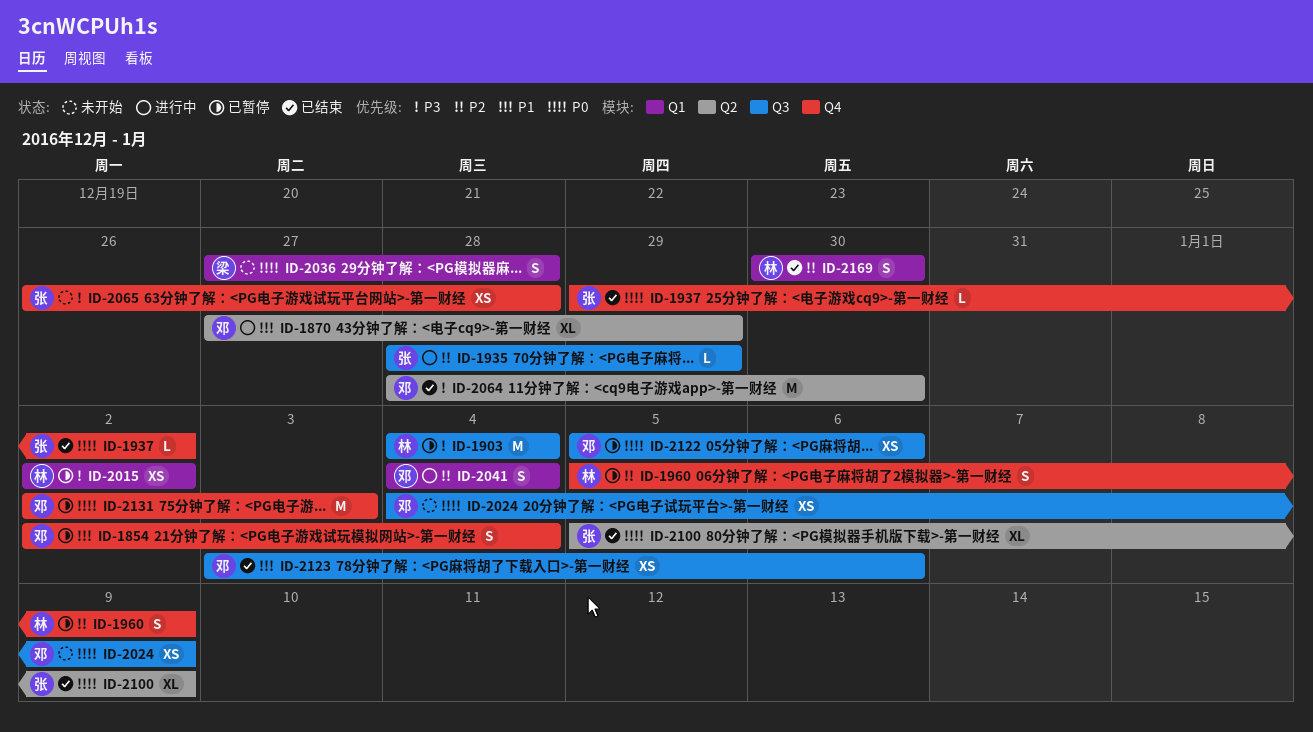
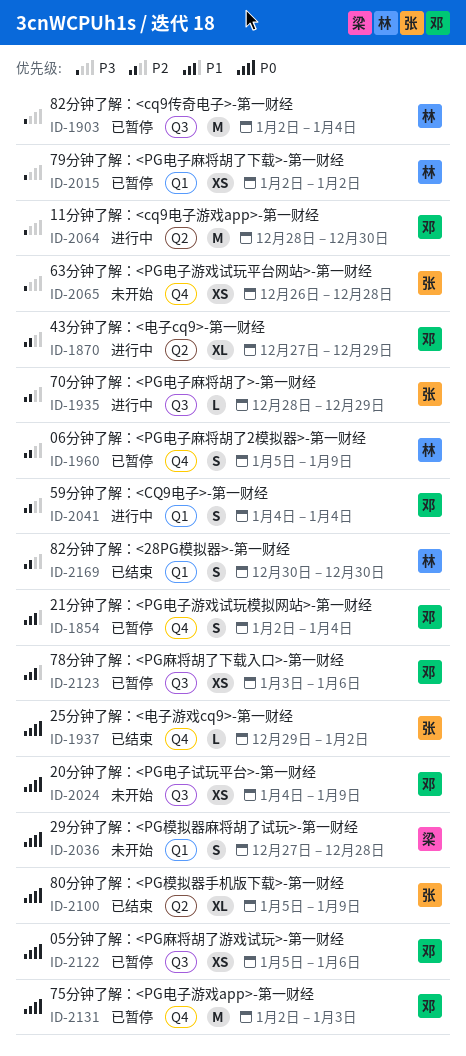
ID-1870, priority: P1 -> P2
ID-1903, start: Jan 4 -> Jan 2
ID-2064, status: 已结束 -> 进行中
ID-2123, status: 已结束 -> 已暂停

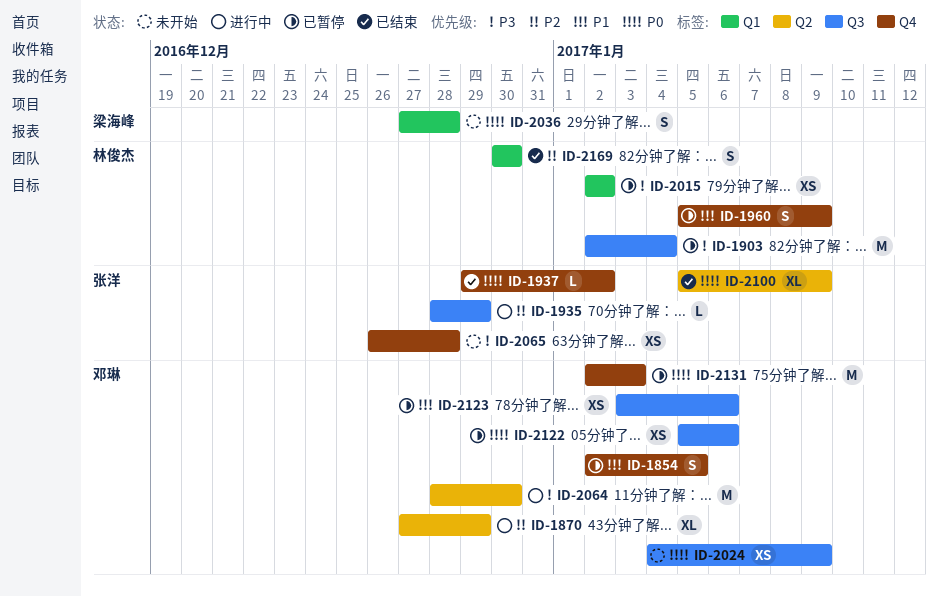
ID-1854, due: Jan 4 -> Jan 5
ID-1960, priority: P2 -> P1
ID-2041: present -> none

